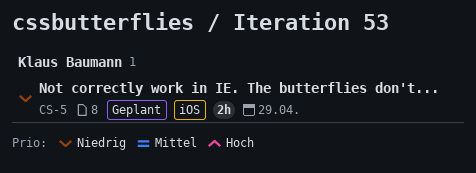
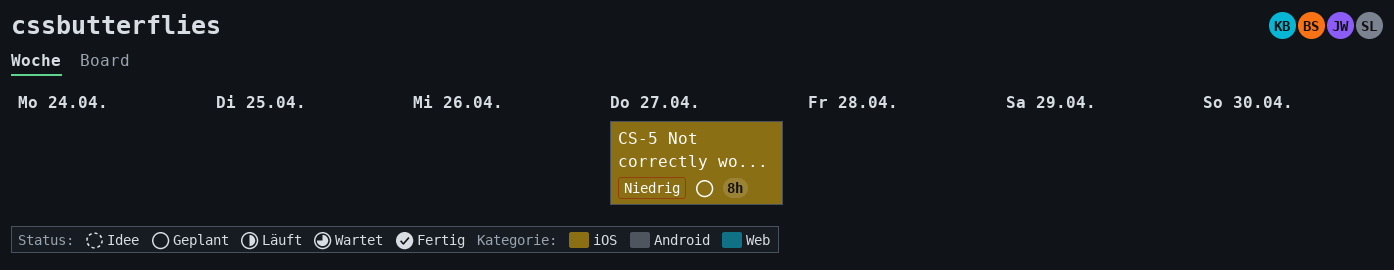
CS-5, estimate: 2h -> 8h
CS-5, due: Apr 29 -> Apr 27

